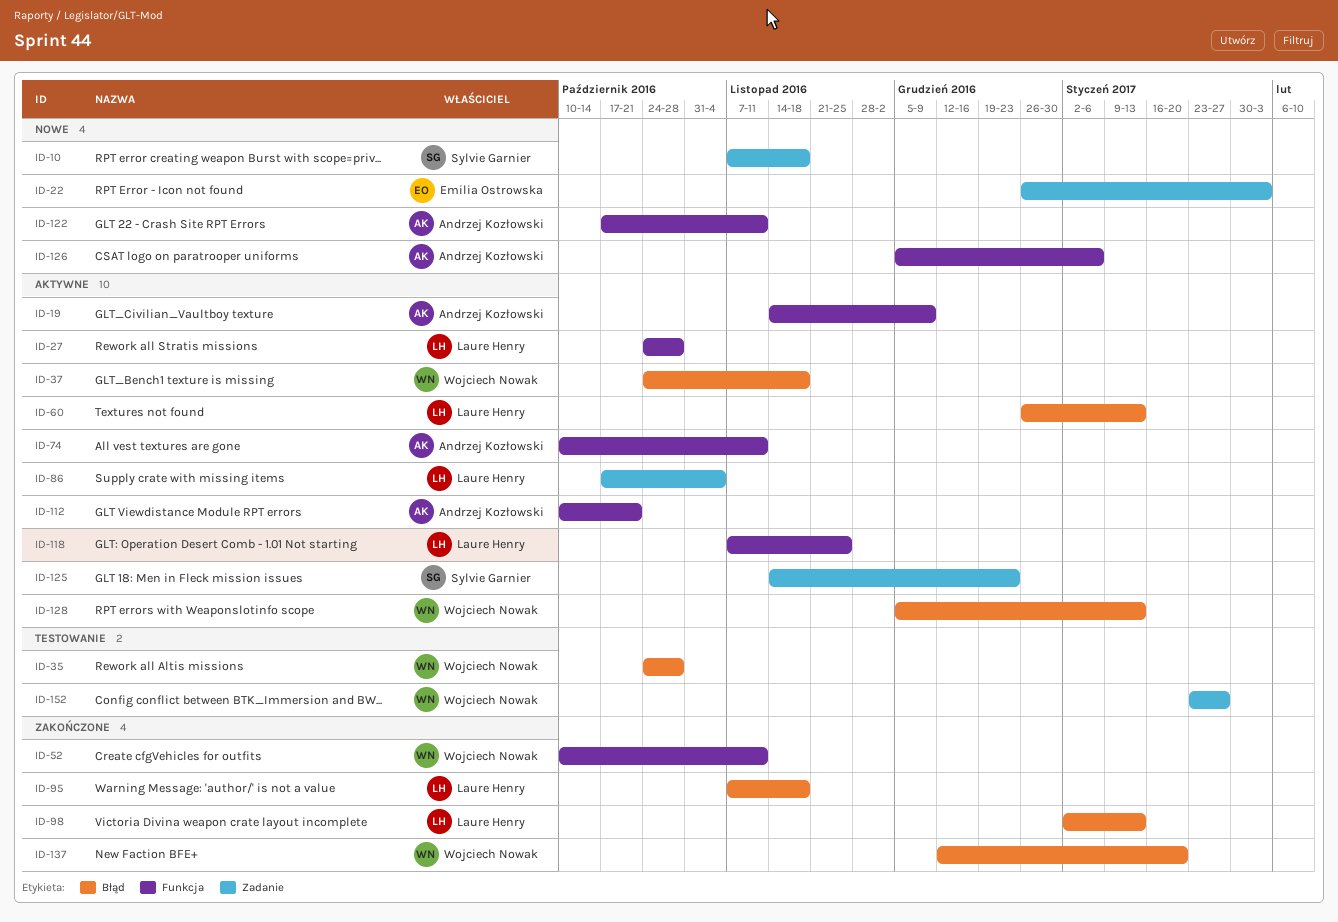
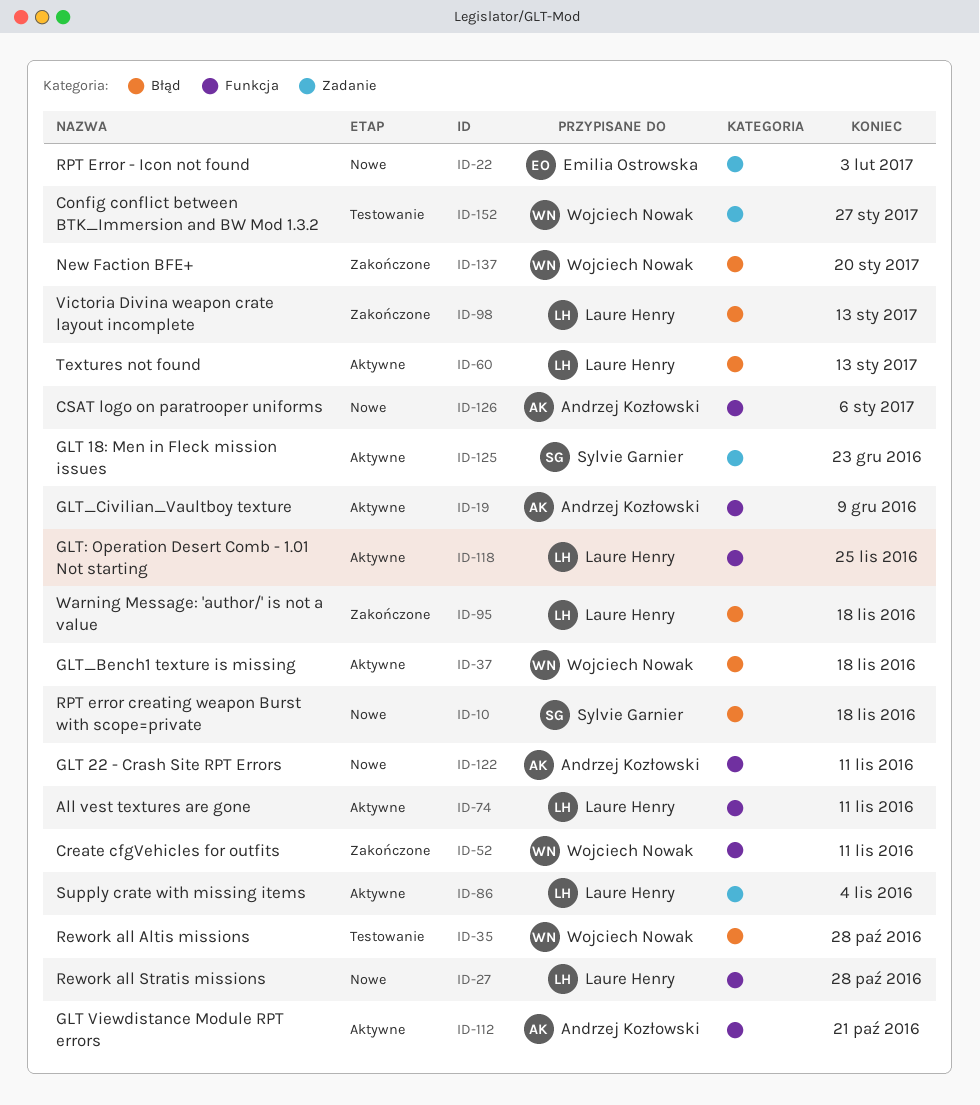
ID-10, label: Zadanie -> Błąd
ID-27, status: Aktywne -> Nowe
ID-74, owner: Andrzej Kozłowski -> Laure Henry
ID-128: present -> none

